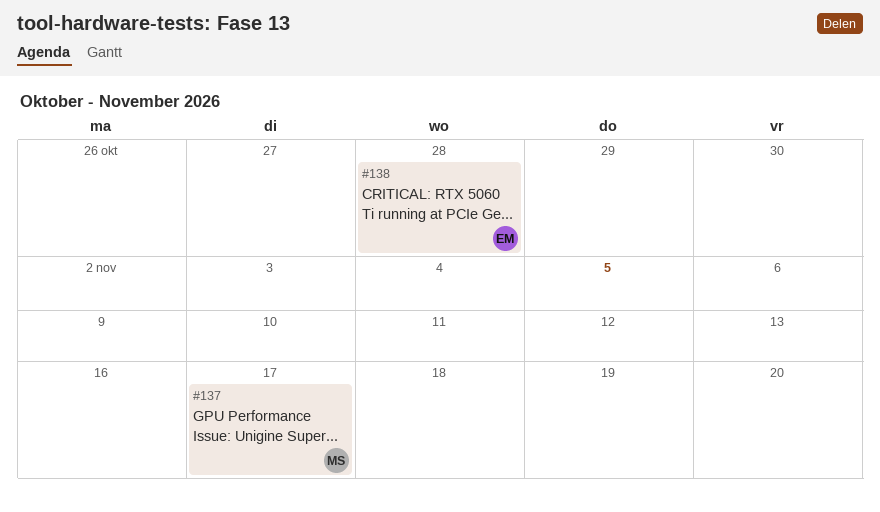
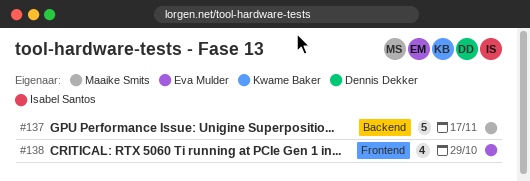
#138, due: Oct 28 -> Oct 29

